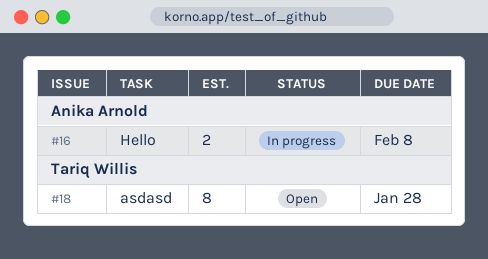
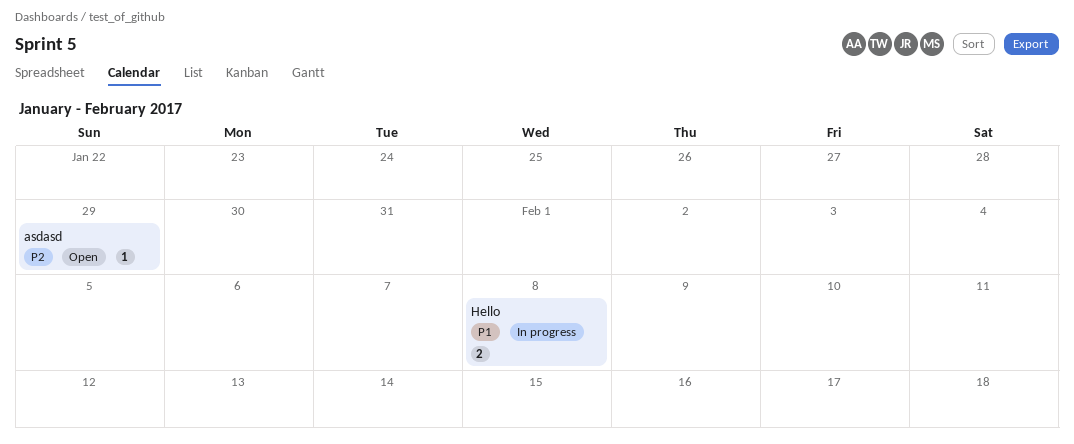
asdasd, estimate: 8 -> 1
asdasd, due: Jan 28 -> Jan 29

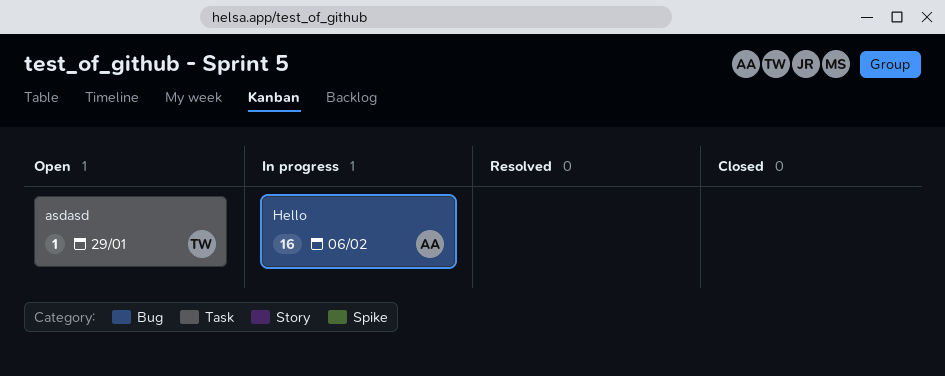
Hello, estimate: 2 -> 16
Hello, due: Feb 8 -> Feb 6

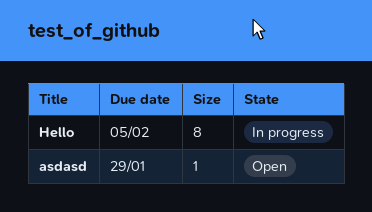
Hello, estimate: 16 -> 8
Hello, due: Feb 6 -> Feb 5

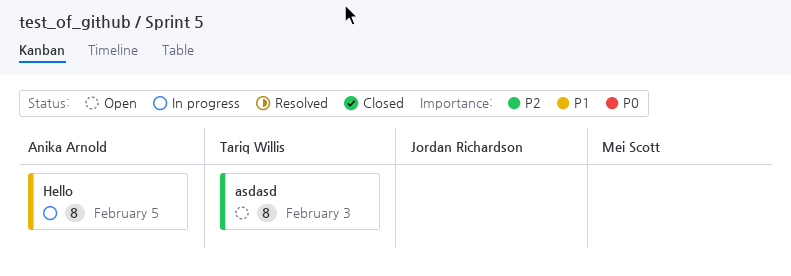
asdasd, estimate: 1 -> 8
asdasd, due: Jan 29 -> Feb 3

